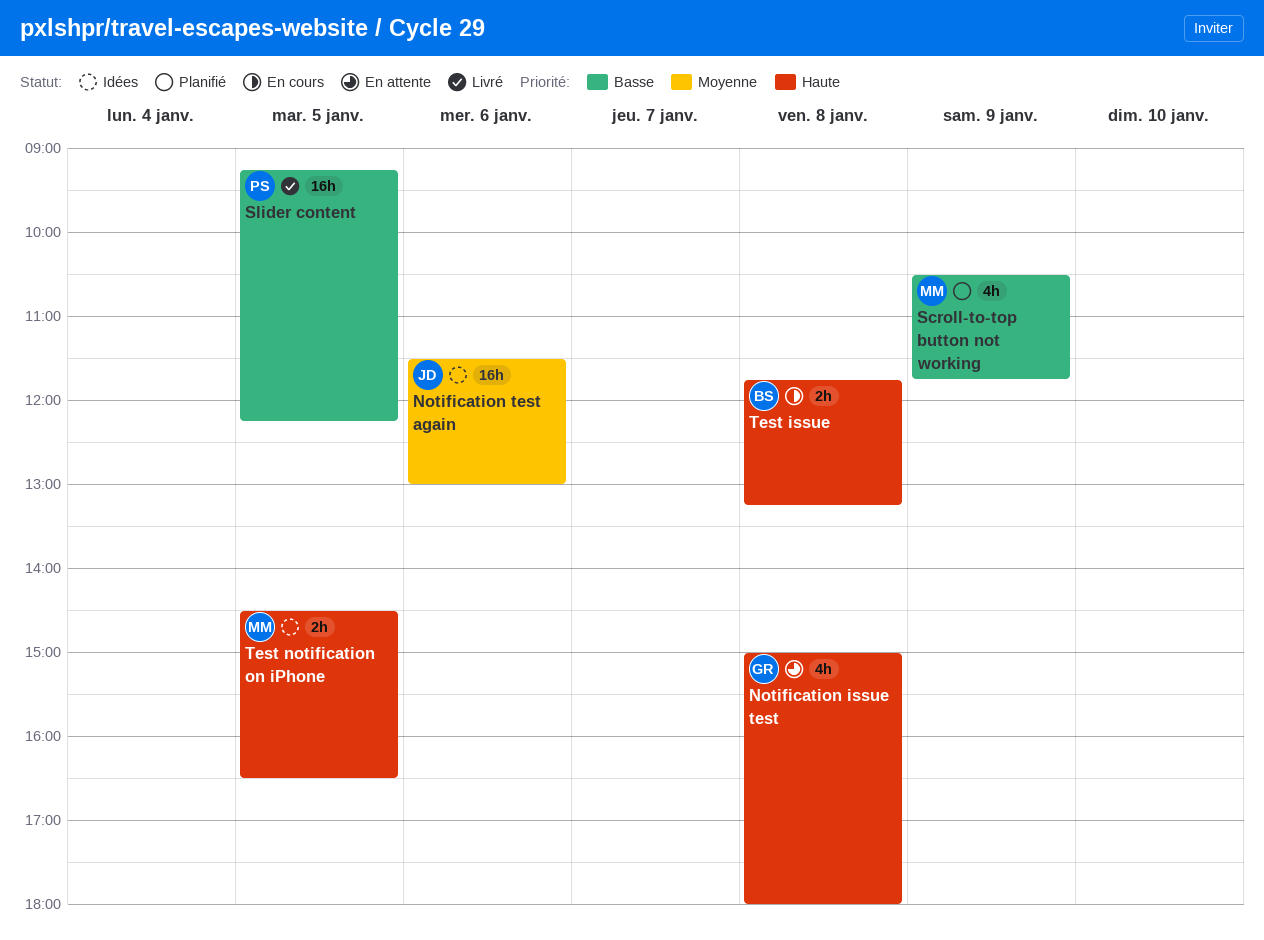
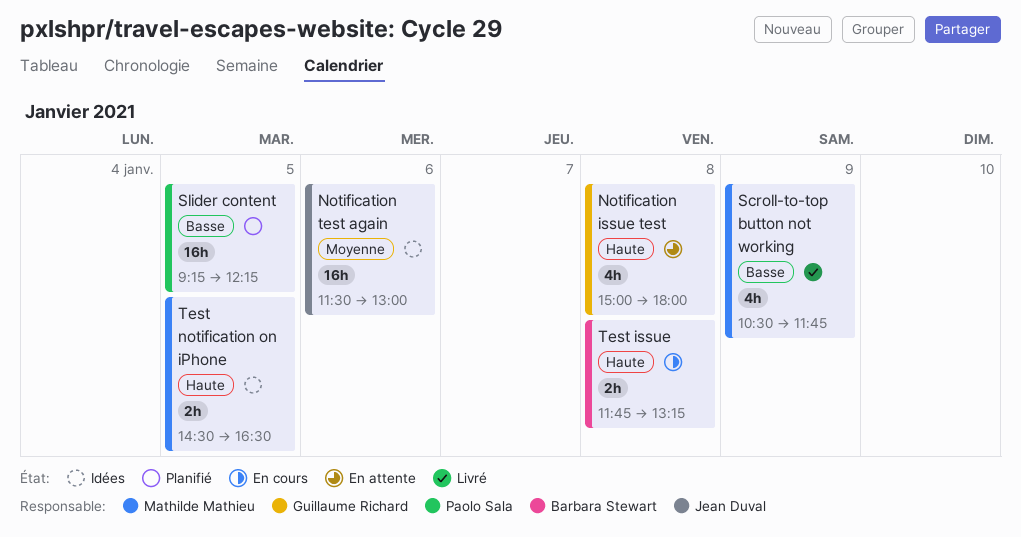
Scroll-to-top button not working, status: Planifié -> Livré
Slider content, status: Livré -> Planifié

